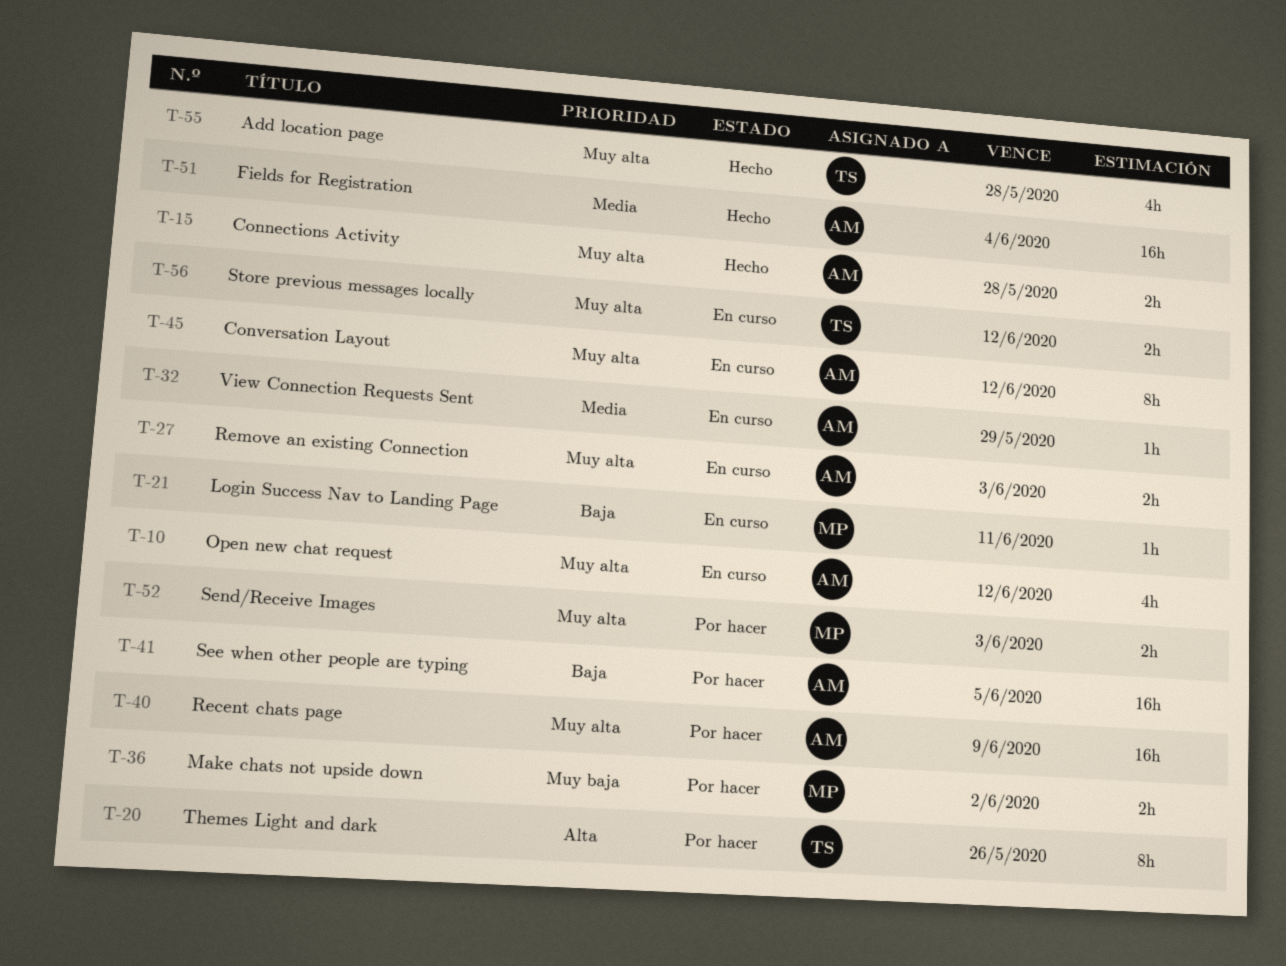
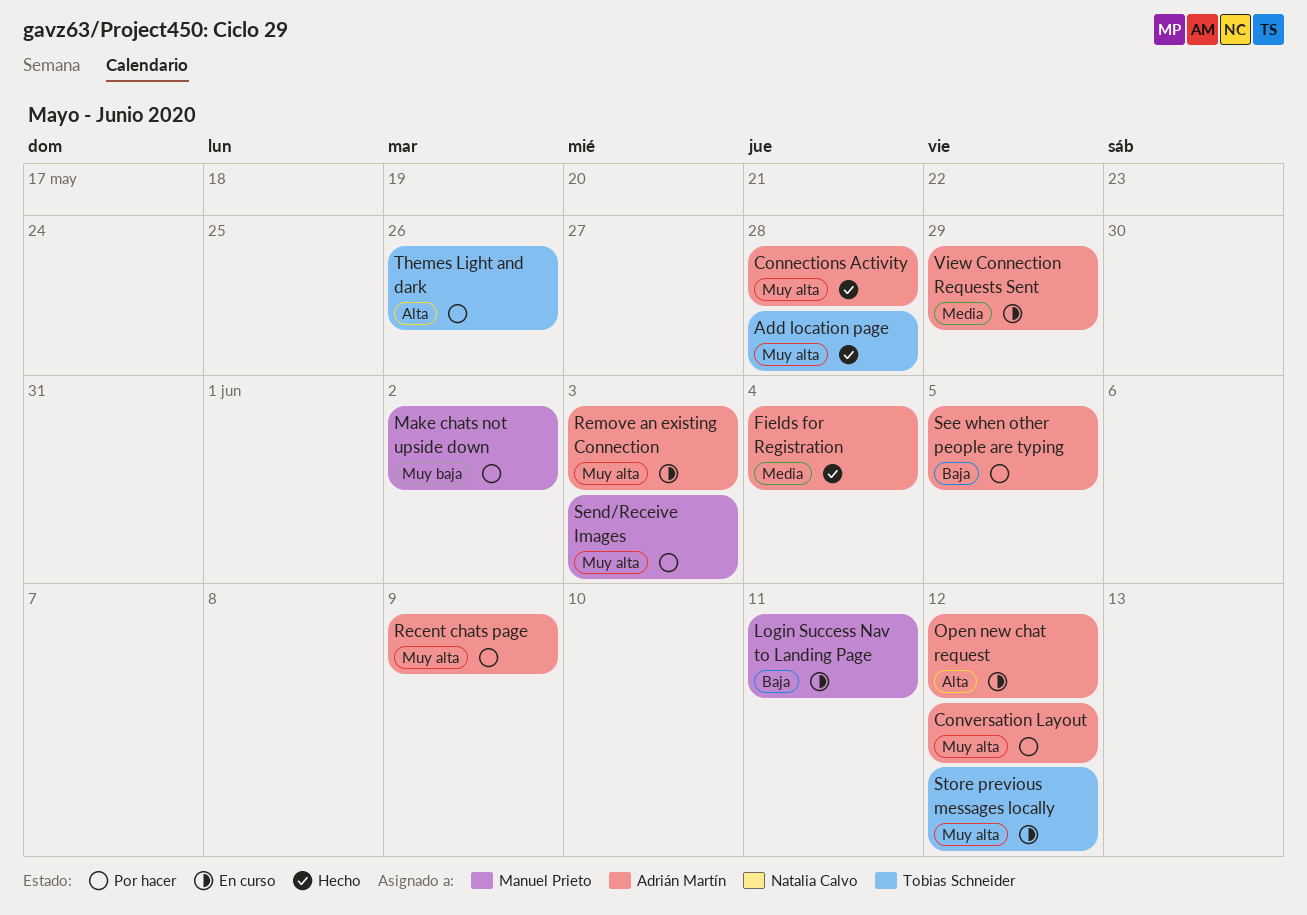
Conversation Layout, status: En curso -> Por hacer
Open new chat request, priority: Muy alta -> Alta

